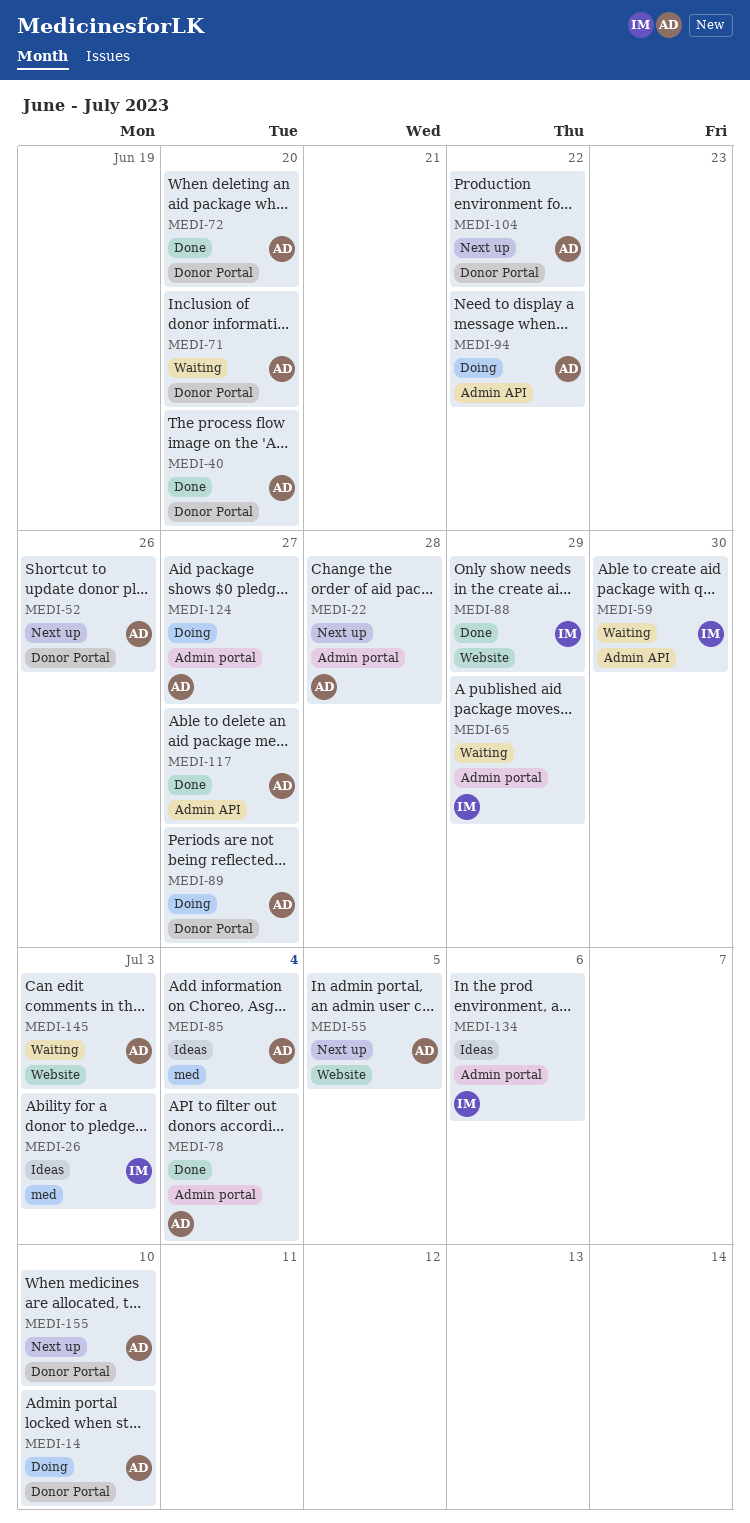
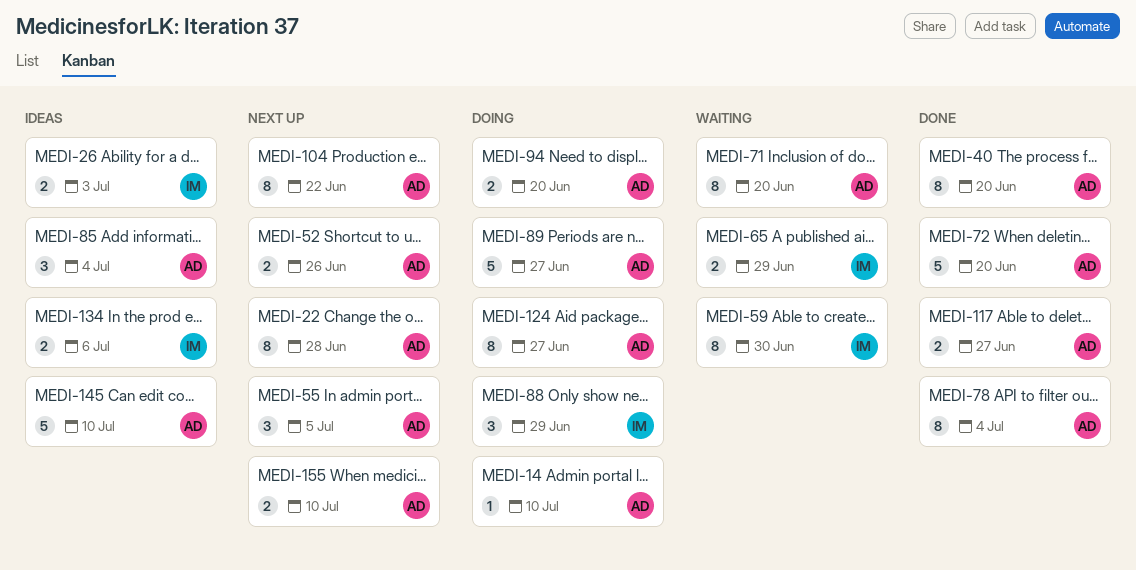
MEDI-88, status: Done -> Doing
MEDI-94, due: Jun 22 -> Jun 20
MEDI-145, status: Waiting -> Ideas
MEDI-145, due: Jul 3 -> Jul 10

